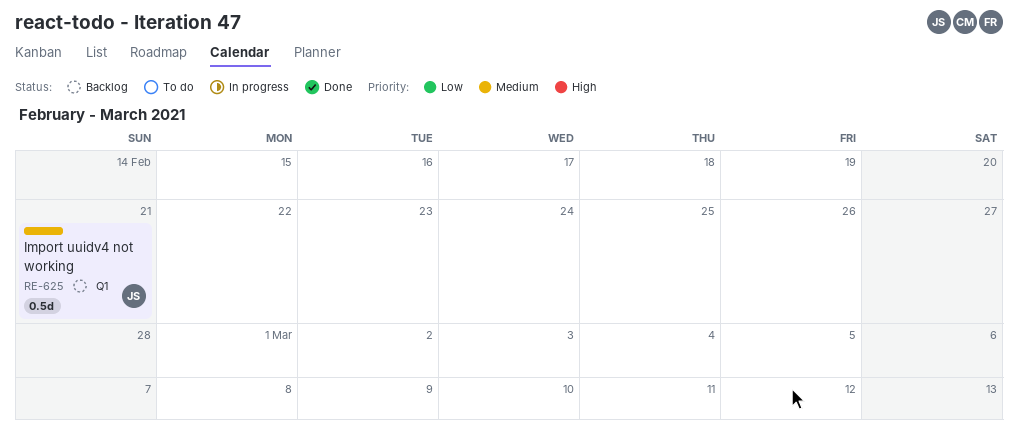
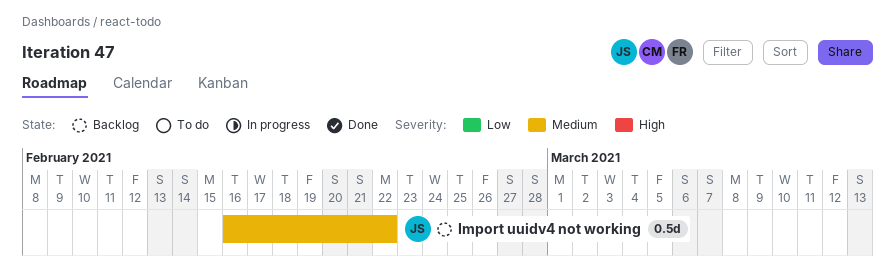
Import uuidv4 not working, due: Feb 21 -> Feb 22

